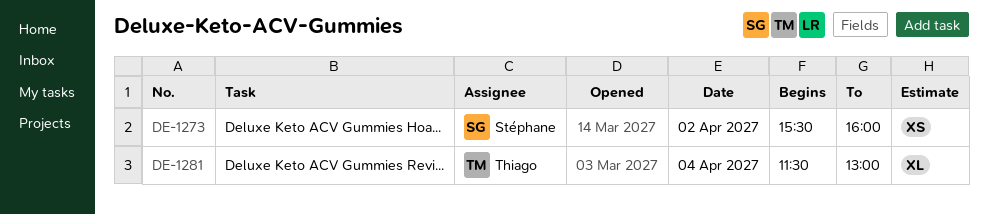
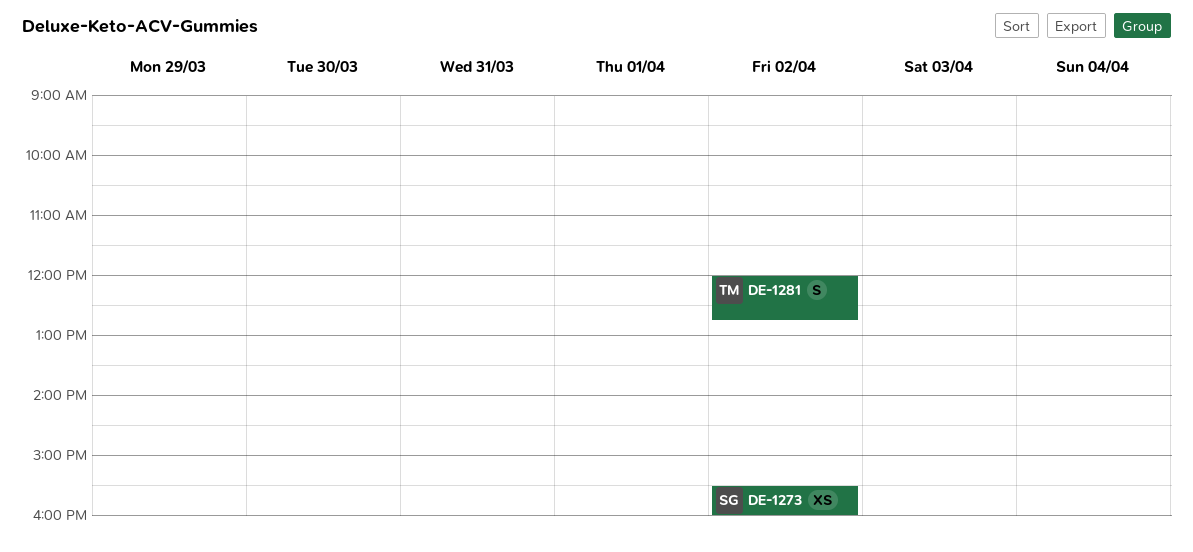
DE-1281, estimate: XL -> S
DE-1281, day: Apr 4 -> Apr 2
DE-1281, begins: 11:30 -> 12:00
DE-1281, ends: 13:00 -> 12:45

